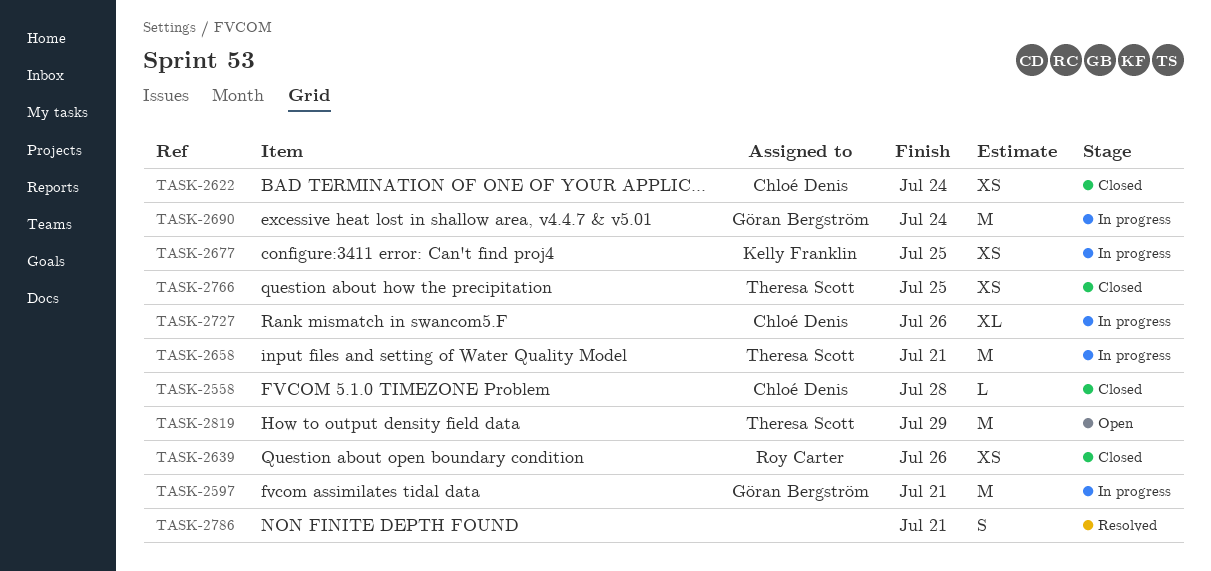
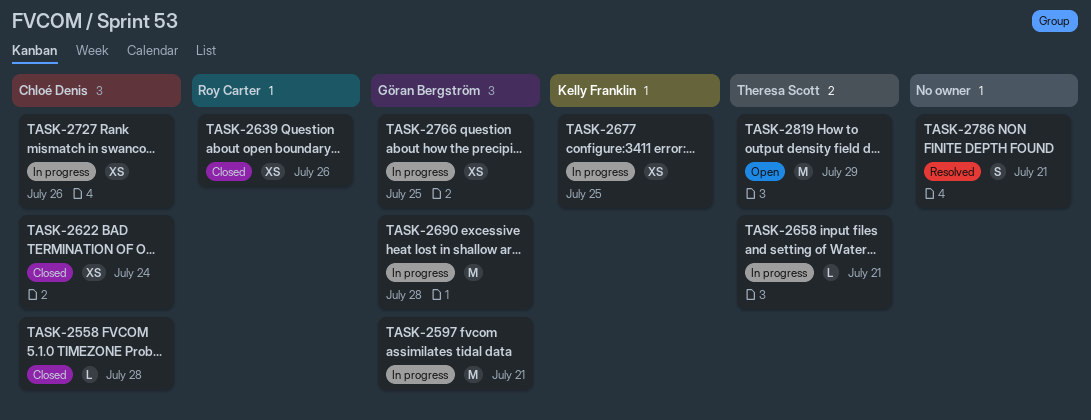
TASK-2658, estimate: M -> L
TASK-2690, due: Jul 24 -> Jul 28
TASK-2727, estimate: XL -> XS
TASK-2766, status: Closed -> In progress
TASK-2766, owner: Theresa Scott -> Göran Bergström

